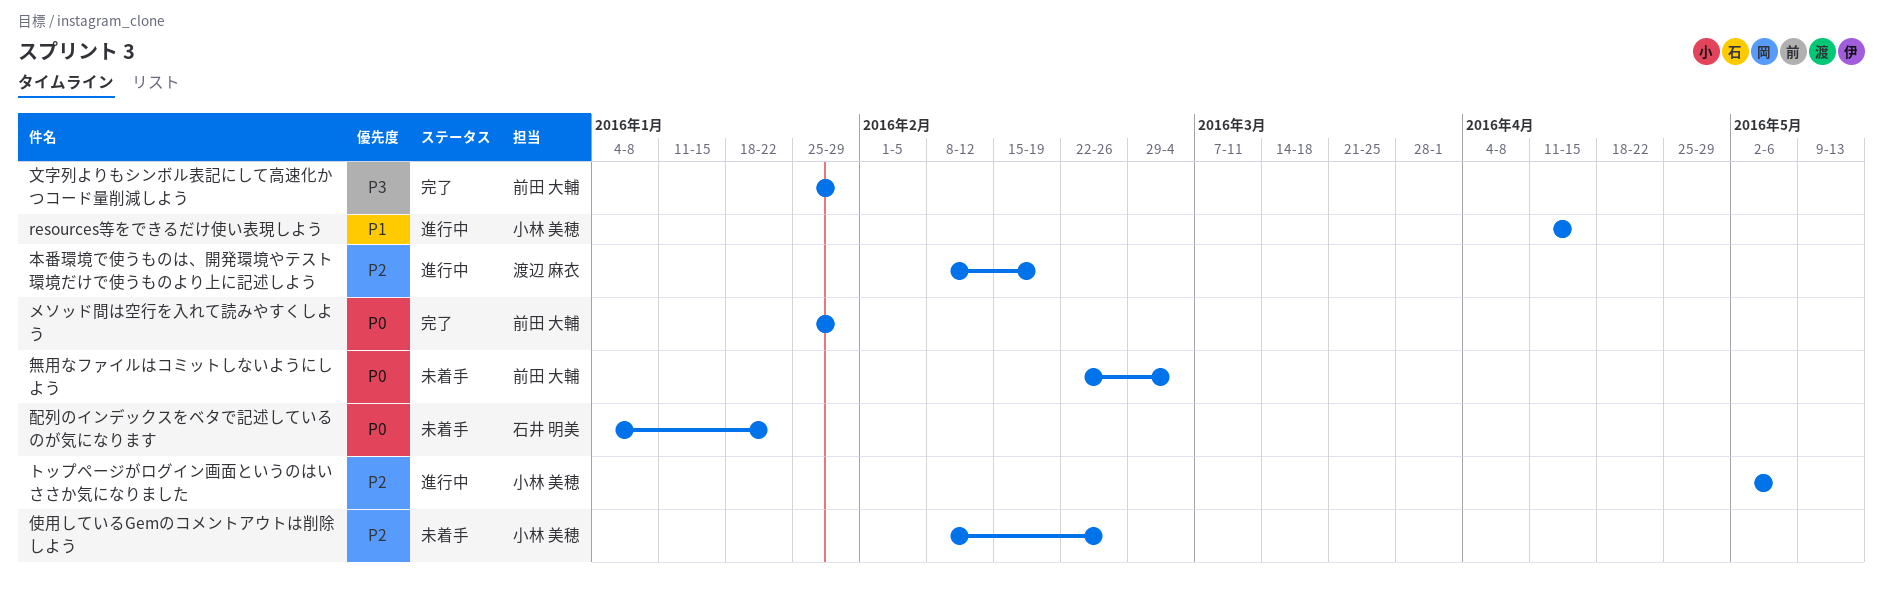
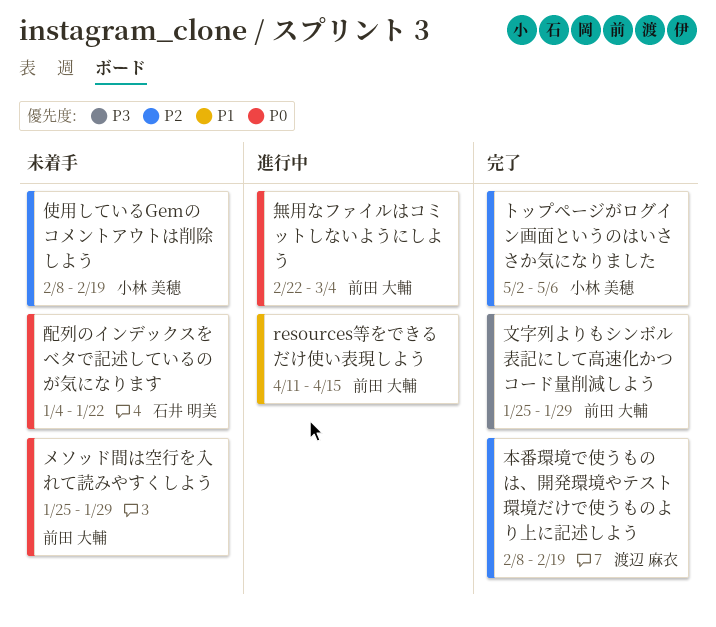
resources等をできるだけ使い表現しよう, owner: 小林 美穂 -> 前田 大輔
トップページがログイン画面というのはいささか気になりました, status: 進行中 -> 完了
メソッド間は空行を入れて読みやすくしよう, status: 完了 -> 未着手
使用しているGemのコメントアウトは削除しよう, due: Feb 26 -> Feb 19
本番環境で使うものは、開発環境やテスト環境だけで使うものより上に記述しよう, status: 進行中 -> 完了
無用なファイルはコミットしないようにしよう, status: 未着手 -> 進行中

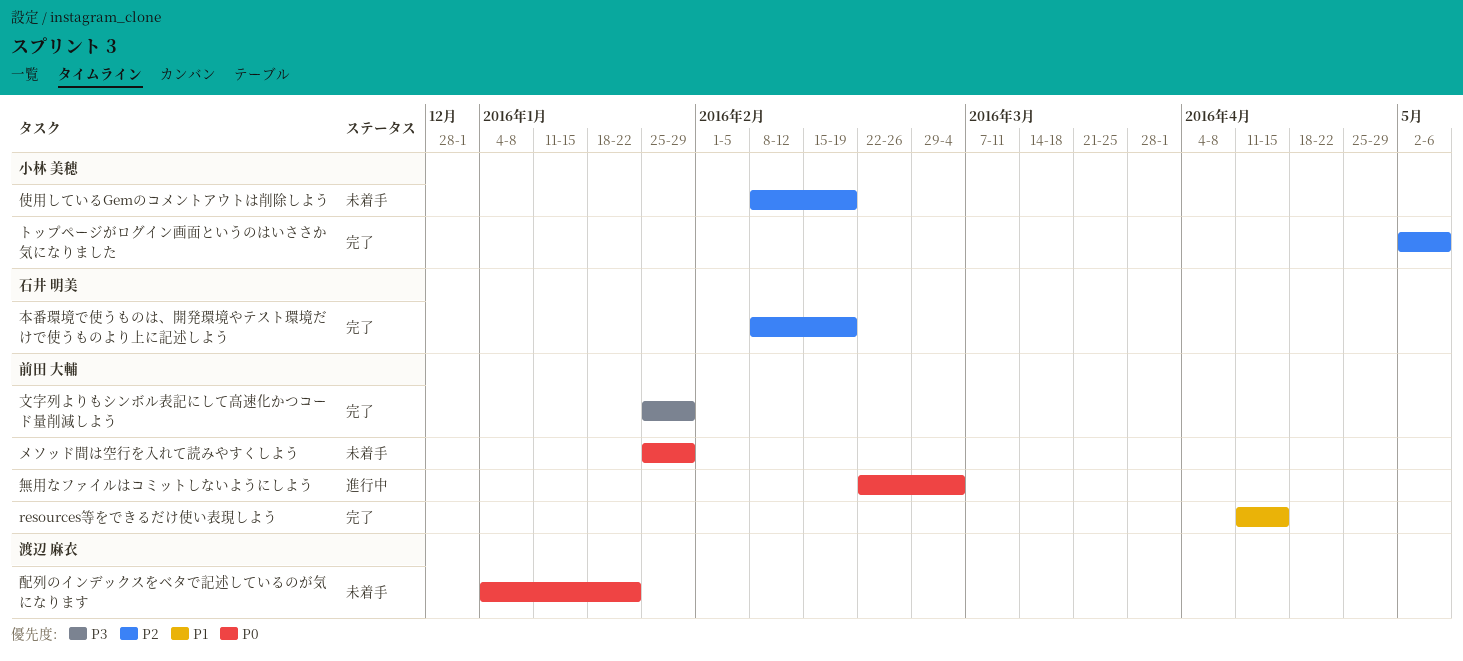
resources等をできるだけ使い表現しよう, status: 進行中 -> 完了
本番環境で使うものは、開発環境やテスト環境だけで使うものより上に記述しよう, owner: 渡辺 麻衣 -> 石井 明美
配列のインデックスをベタで記述しているのが気になります, owner: 石井 明美 -> 渡辺 麻衣

